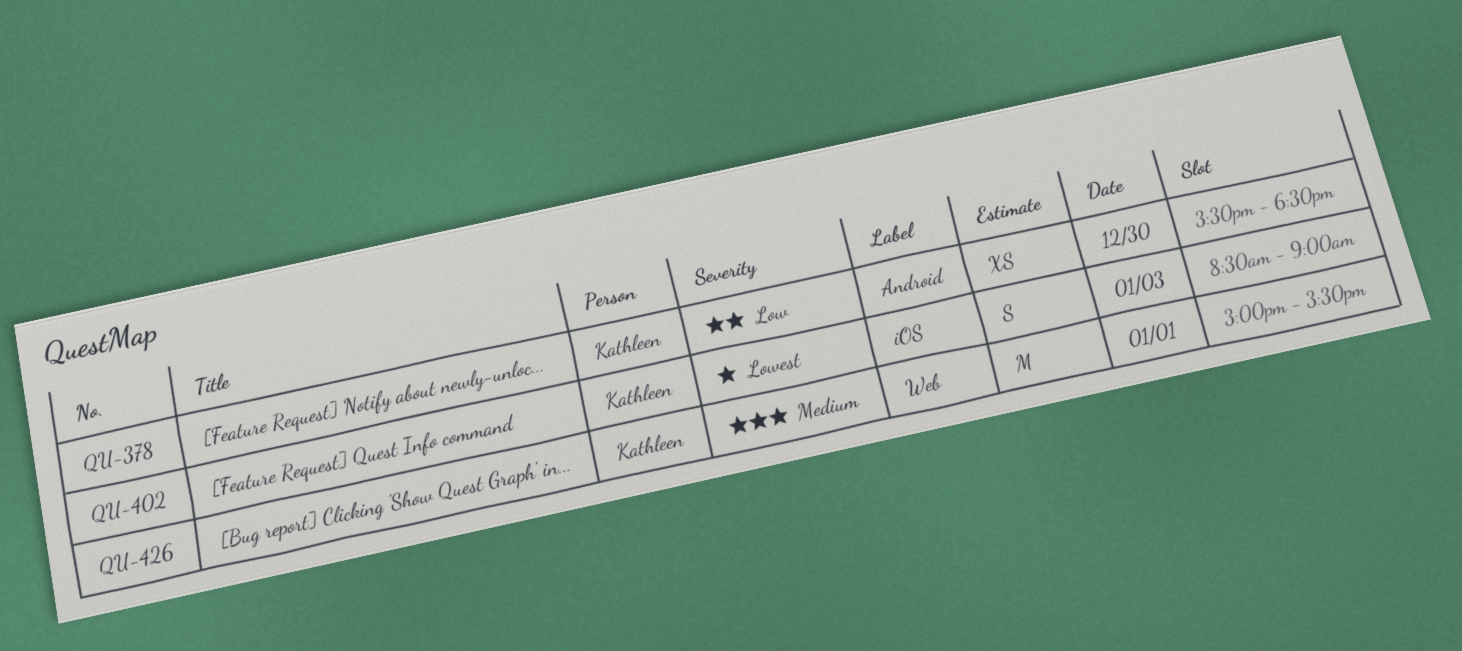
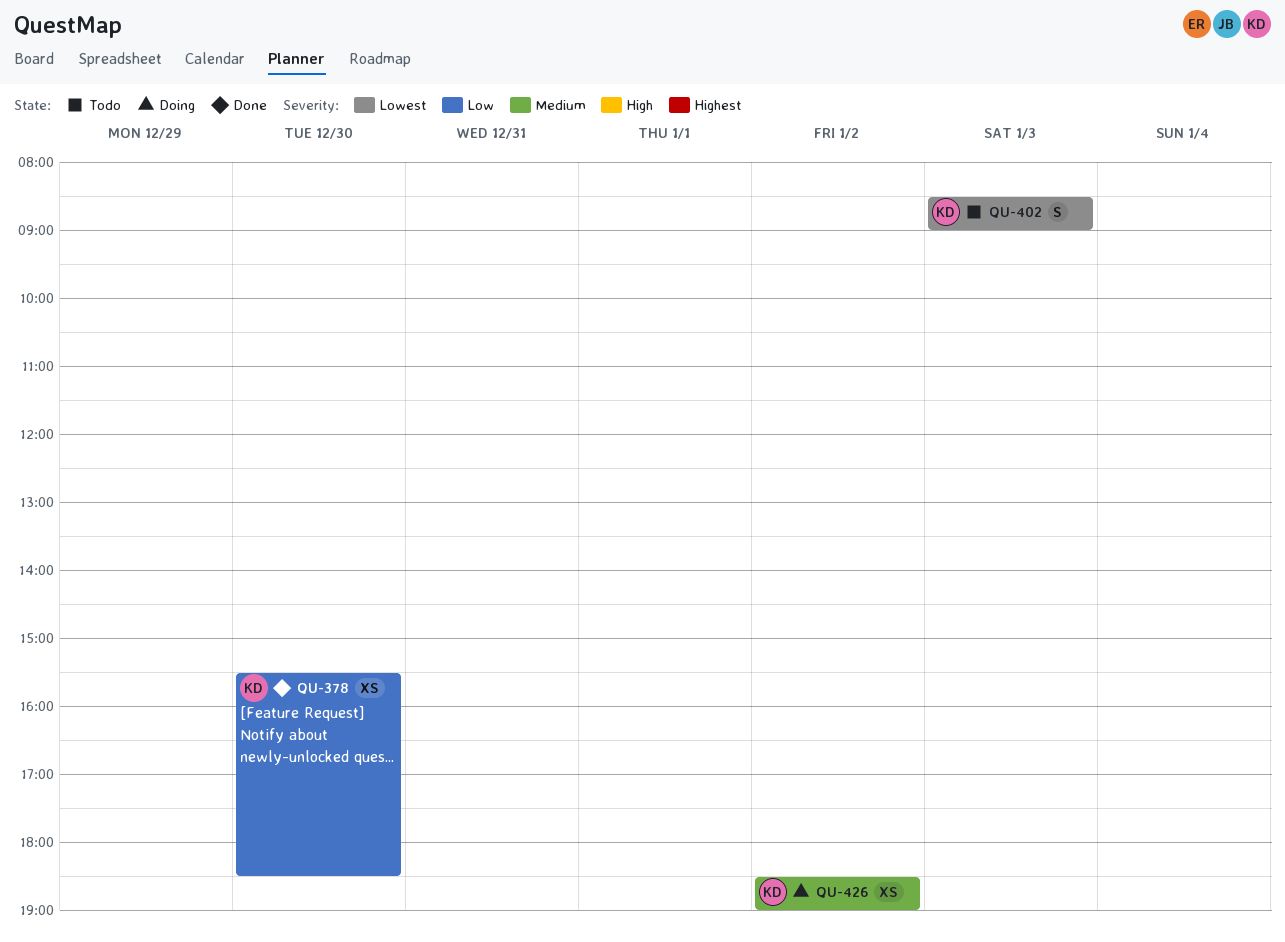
QU-426, estimate: M -> XS
QU-426, day: Jan 1 -> Jan 2
QU-426, begins: 15:00 -> 18:30
QU-426, ends: 15:30 -> 19:00

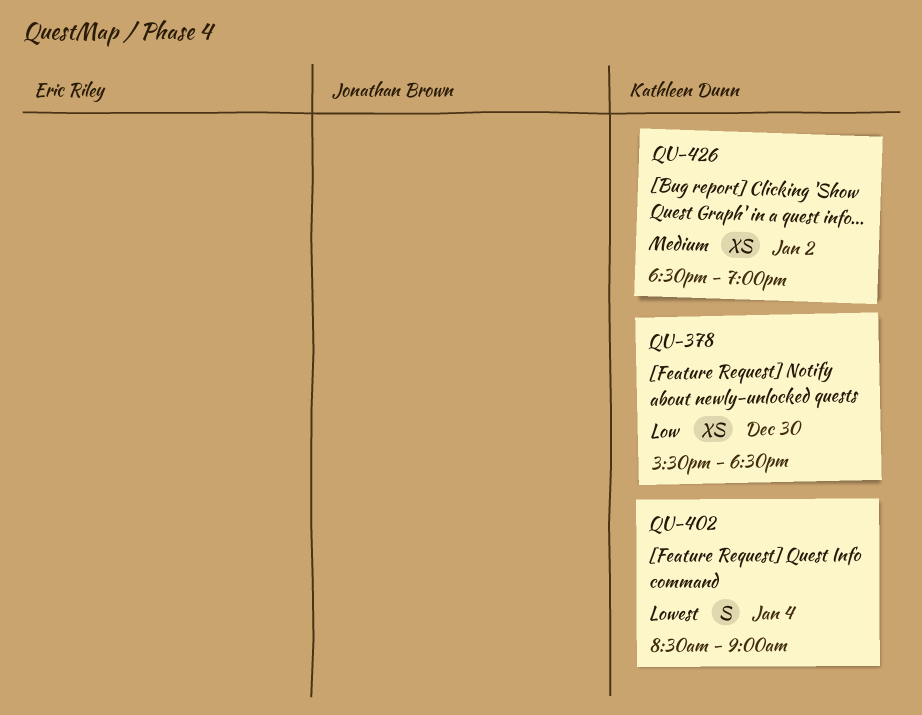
QU-402, day: Jan 3 -> Jan 4

